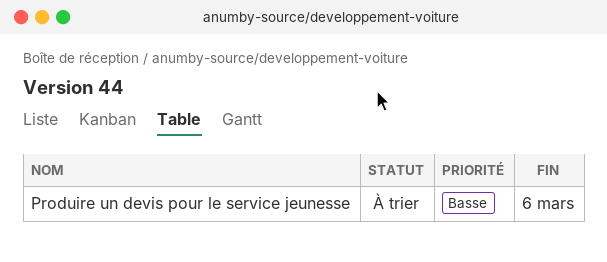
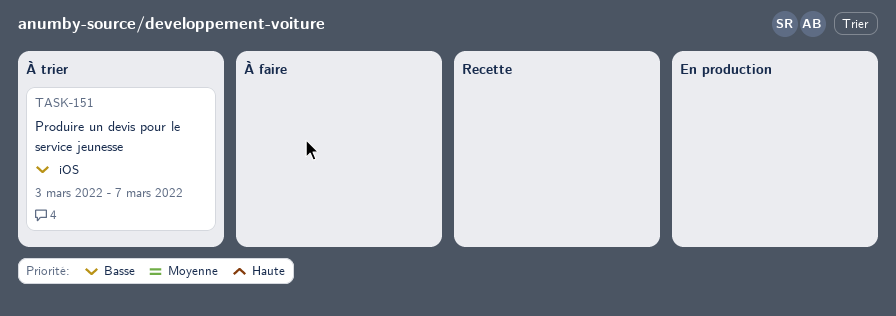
Produire un devis pour le service jeunesse, due: Mar 6 -> Mar 7

